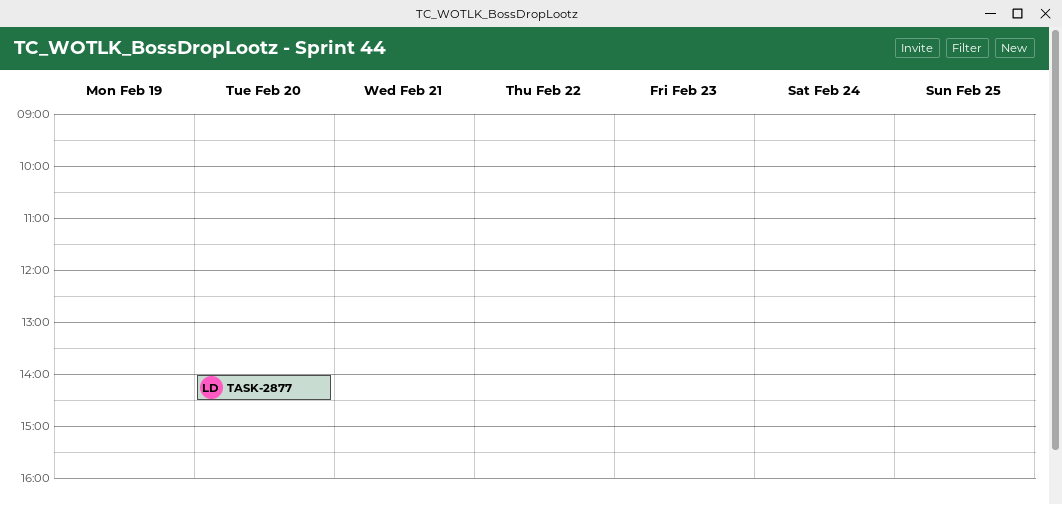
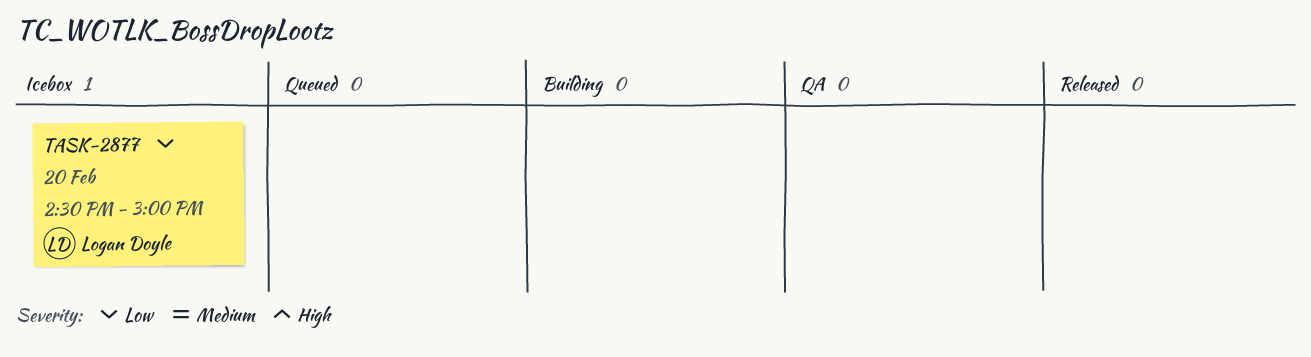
TASK-2877, begins: 14:00 -> 14:30
TASK-2877, ends: 14:30 -> 15:00

